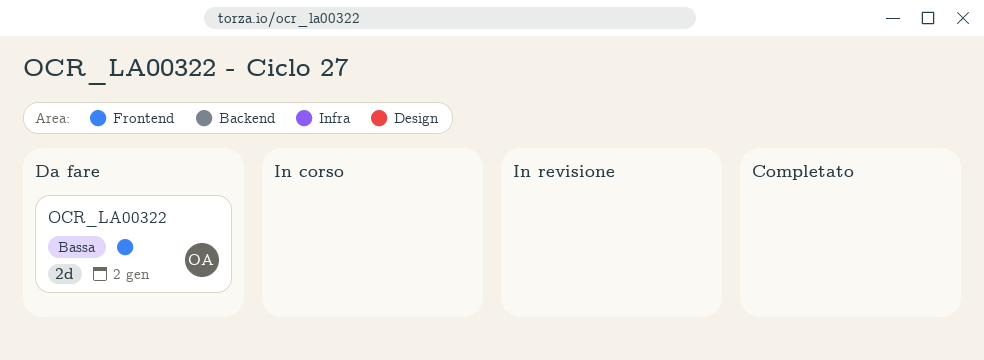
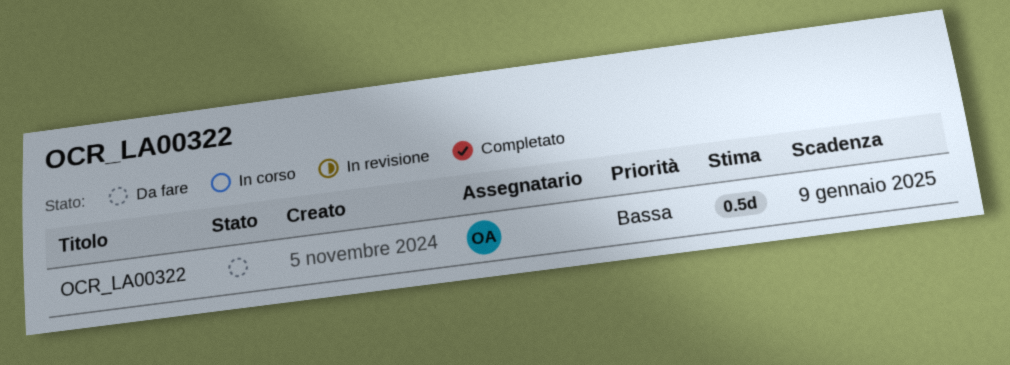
OCR_LA00322, estimate: 2d -> 0.5d
OCR_LA00322, due: Jan 2 -> Jan 9

